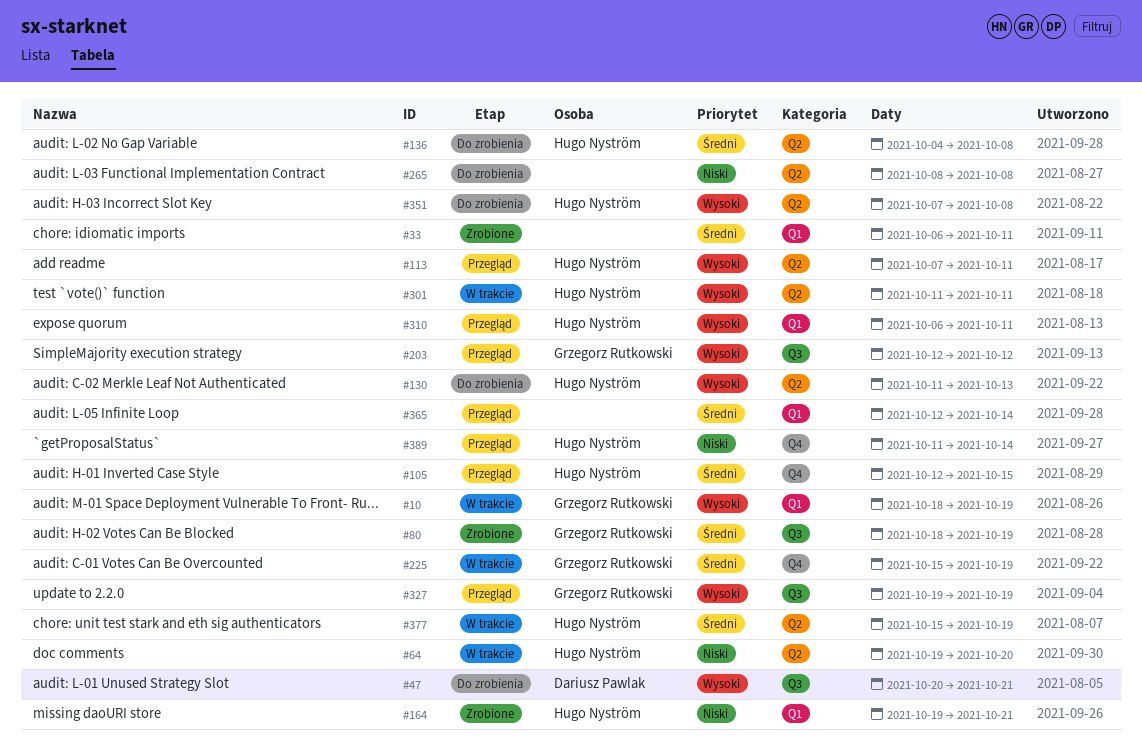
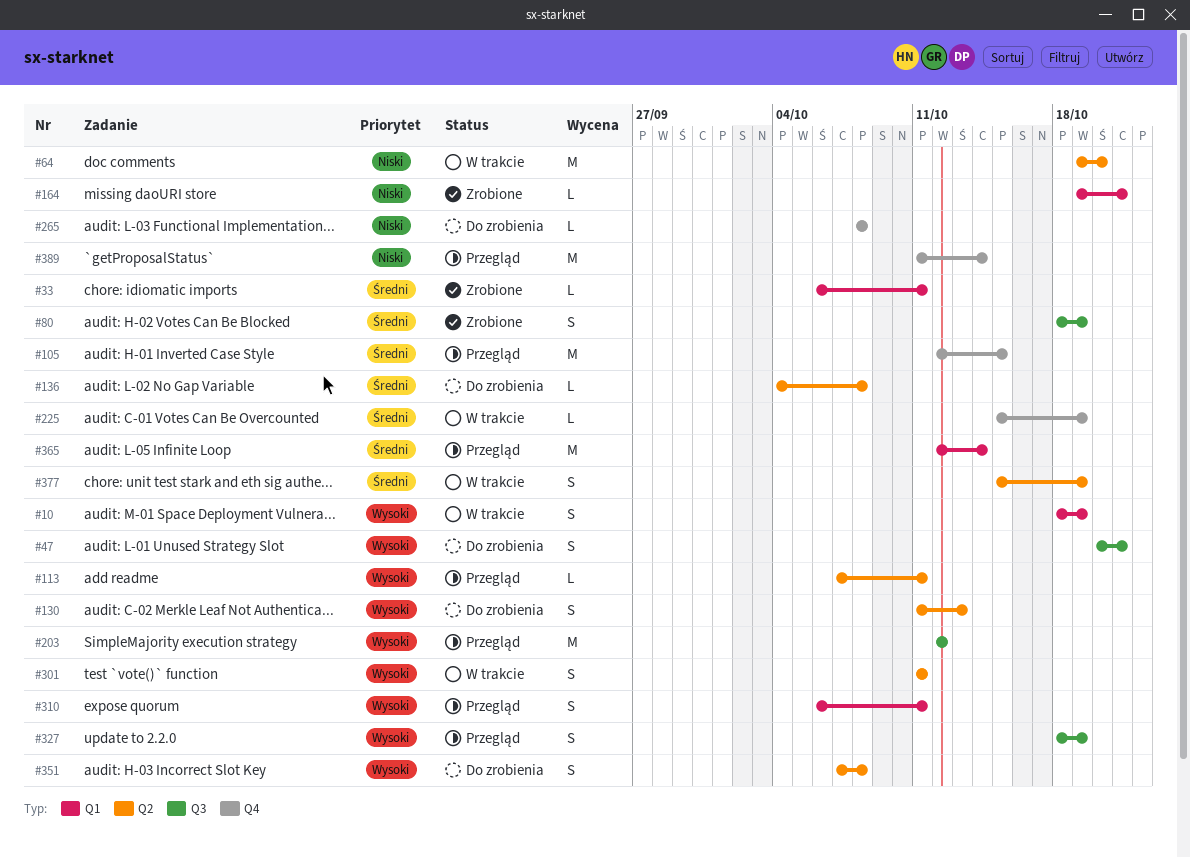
#265, label: Q2 -> Q4
#327, start: Oct 19 -> Oct 18

